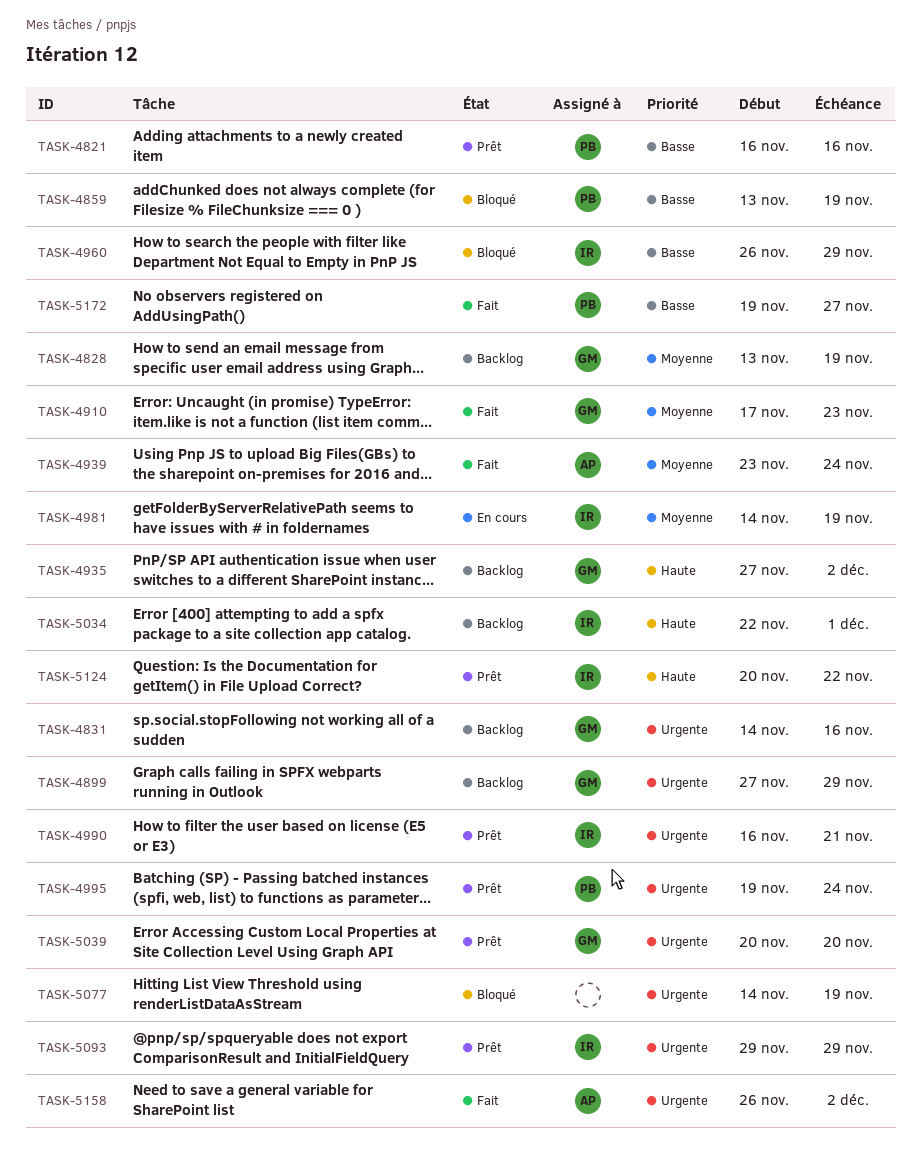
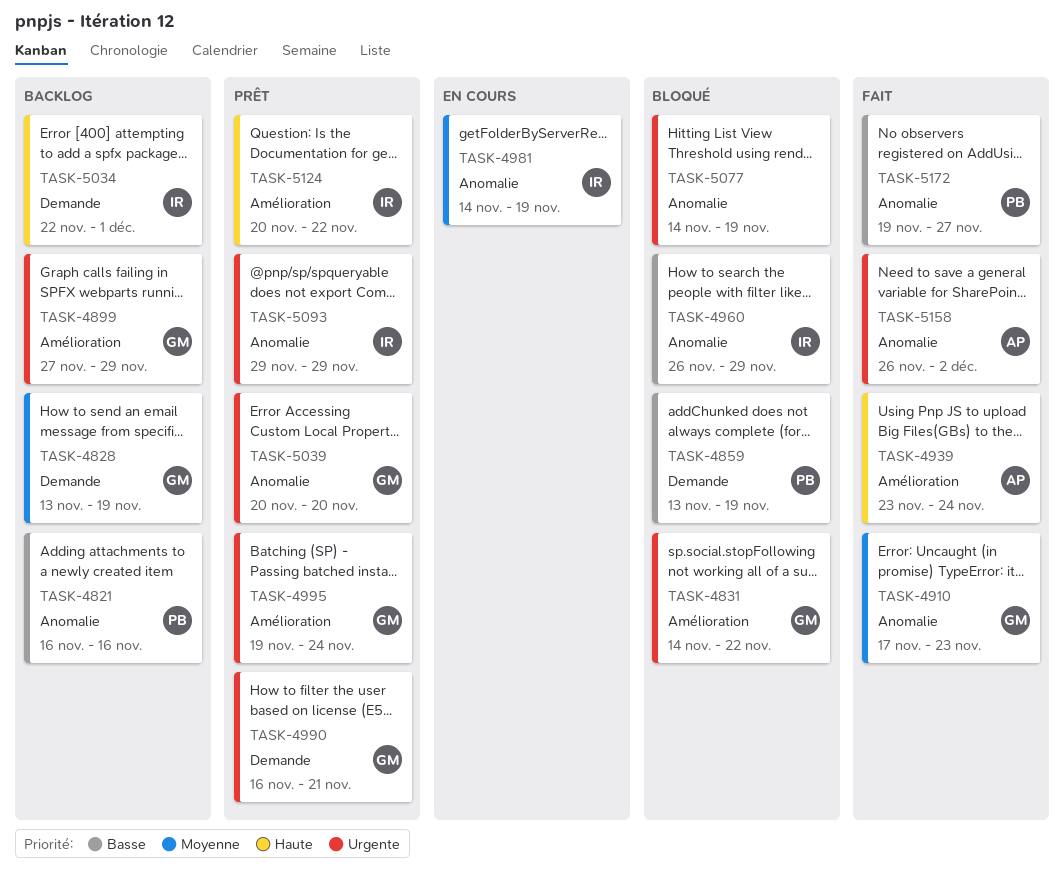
TASK-4821, status: Prêt -> Backlog
TASK-4831, status: Backlog -> Bloqué
TASK-4831, due: Nov 16 -> Nov 22
TASK-4935: present -> none
TASK-4939, priority: Moyenne -> Haute
TASK-4990, owner: IR -> GM
TASK-4995, owner: PB -> GM

